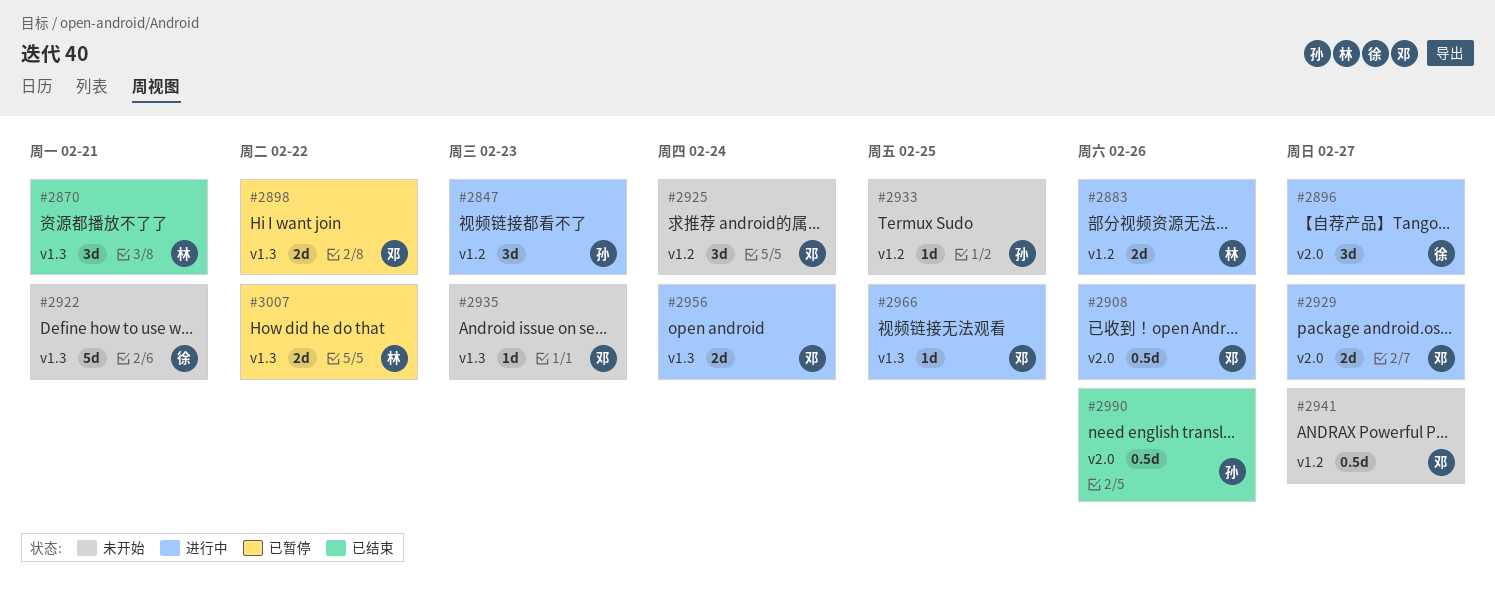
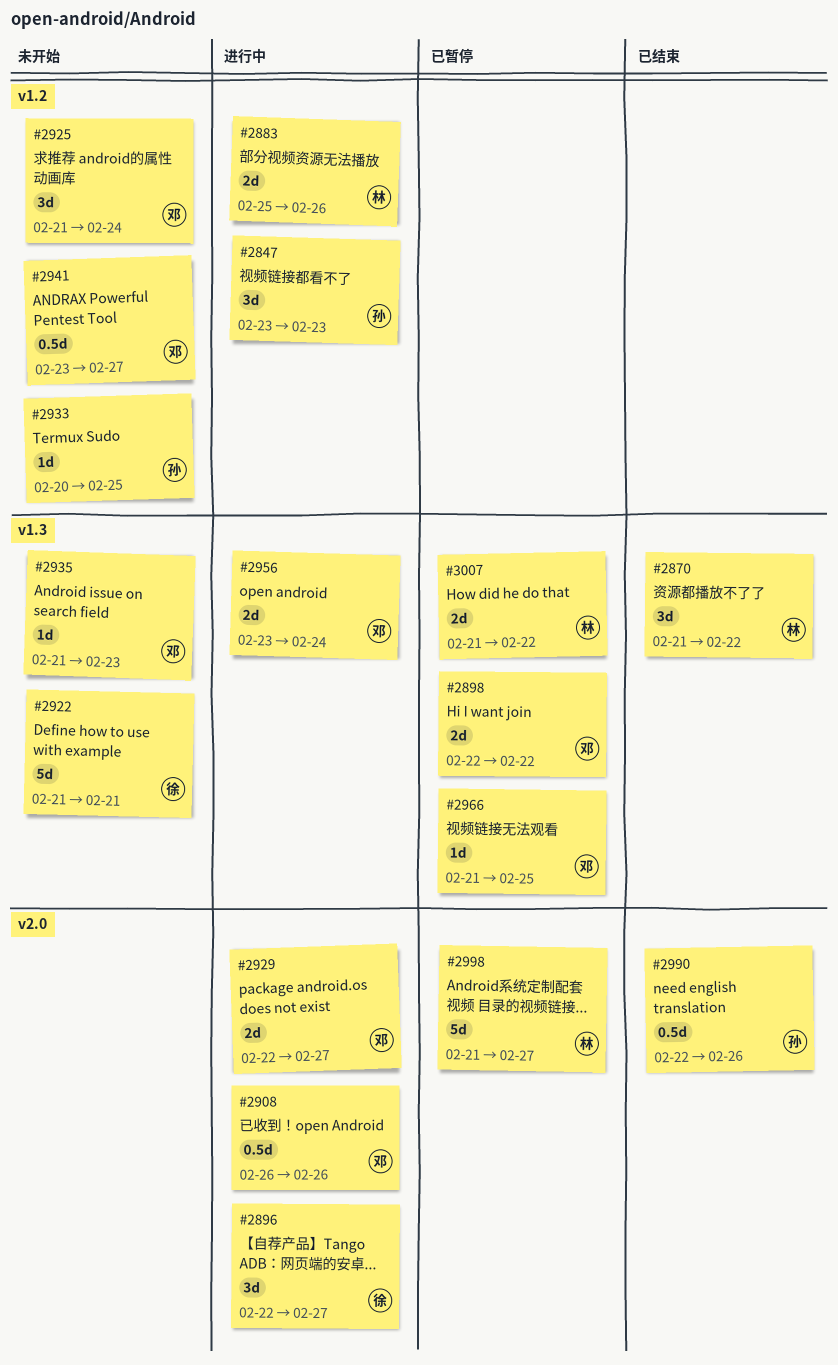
#2870, due: Feb 21 -> Feb 22
#2966, status: 进行中 -> 已暂停
#2998: none -> present

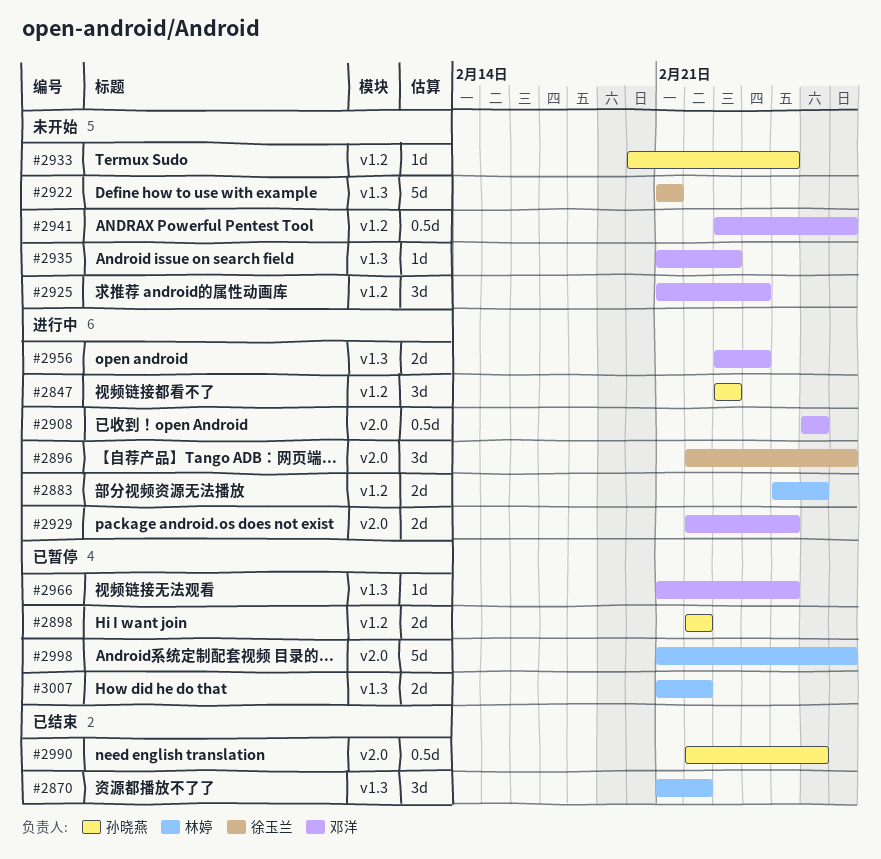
#2898, owner: 邓洋 -> 孙晓燕
#2898, label: v1.3 -> v1.2
#2929, due: Feb 27 -> Feb 25

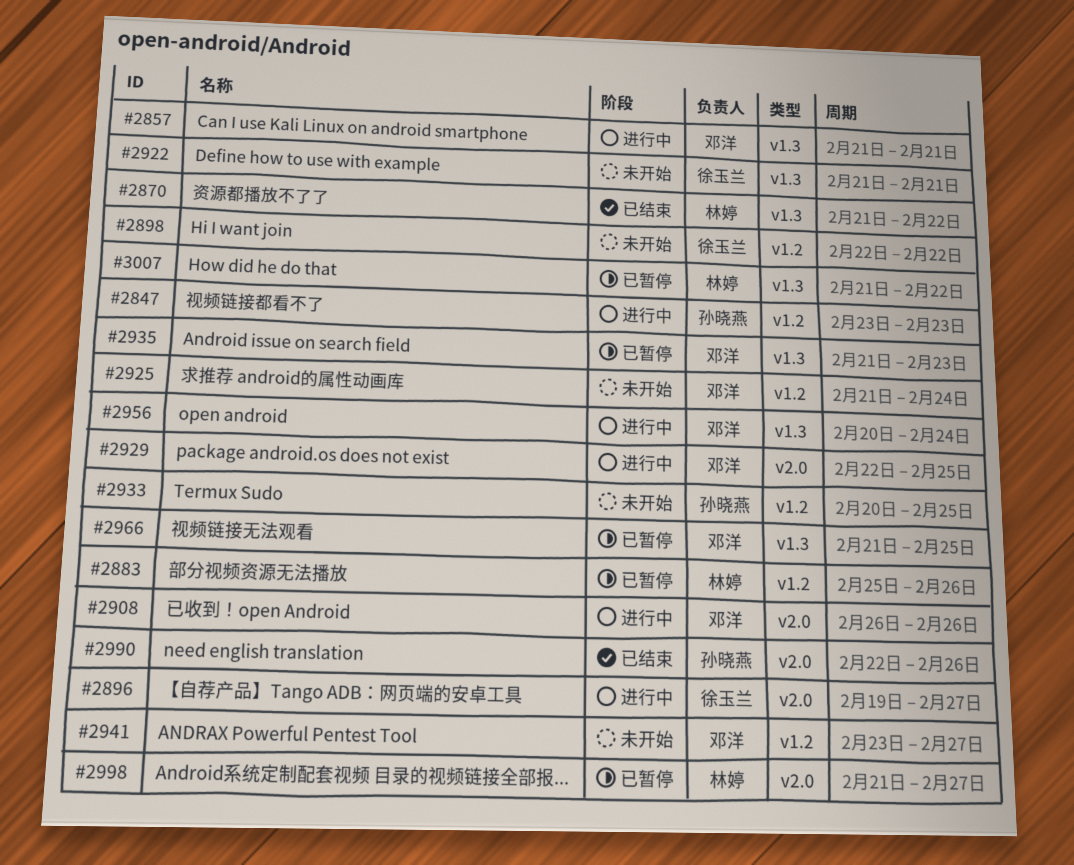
#2857: none -> present
#2883, status: 进行中 -> 已暂停
#2896, start: Feb 22 -> Feb 19
#2898, status: 已暂停 -> 未开始
#2898, owner: 孙晓燕 -> 徐玉兰
#2935, status: 未开始 -> 已暂停
#2956, start: Feb 23 -> Feb 20

